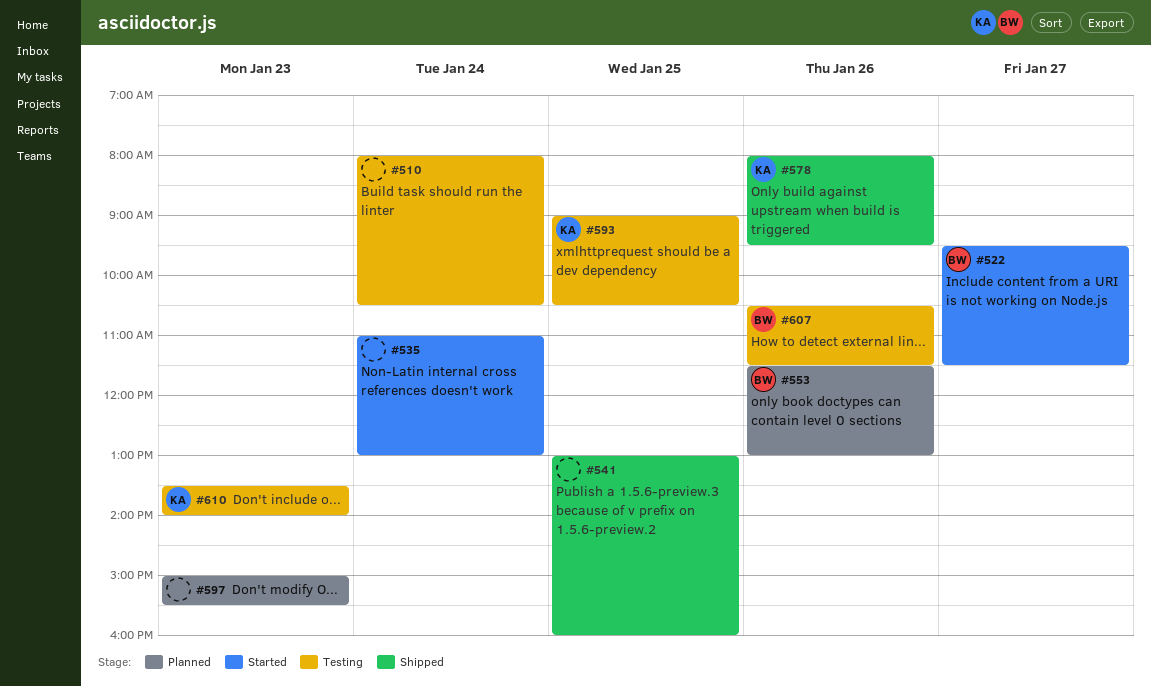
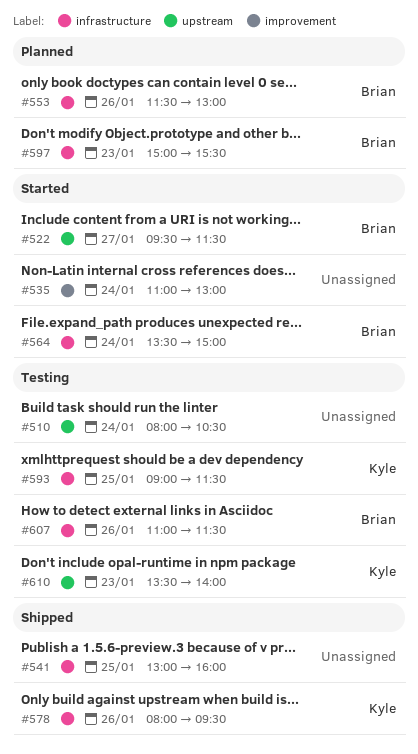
#564: none -> present
#593, ends: 10:30 -> 11:30
#597, owner: none -> Brian
#607, begins: 10:30 -> 11:00

